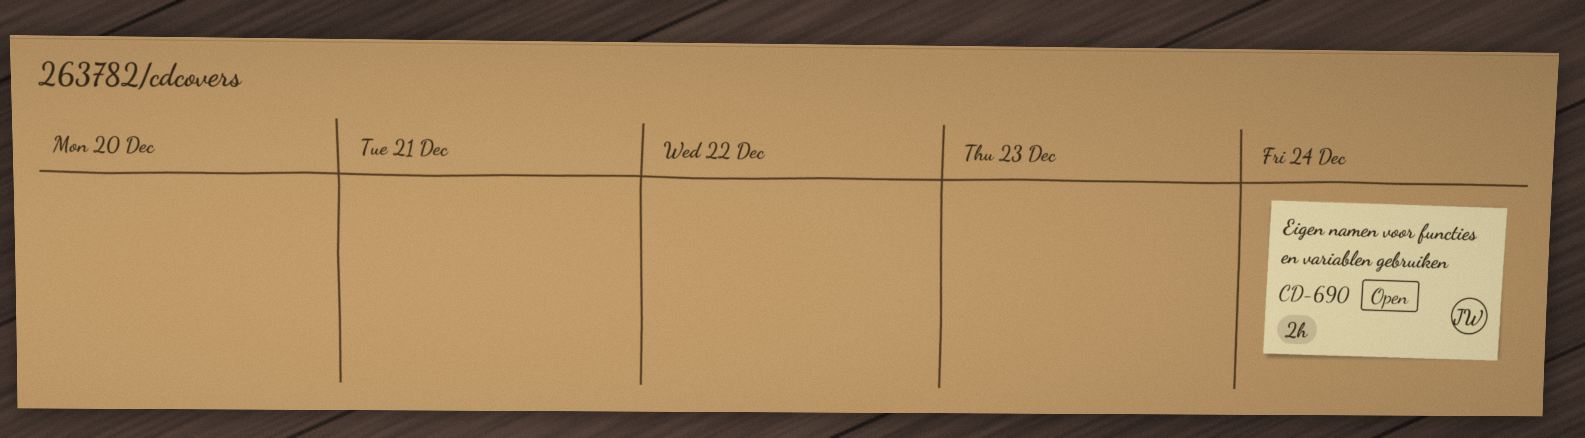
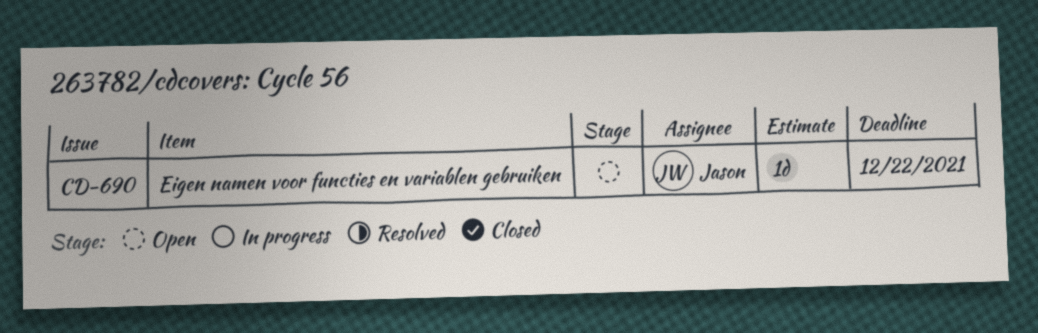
CD-690, estimate: 2h -> 1d
CD-690, due: Dec 24 -> Dec 22

